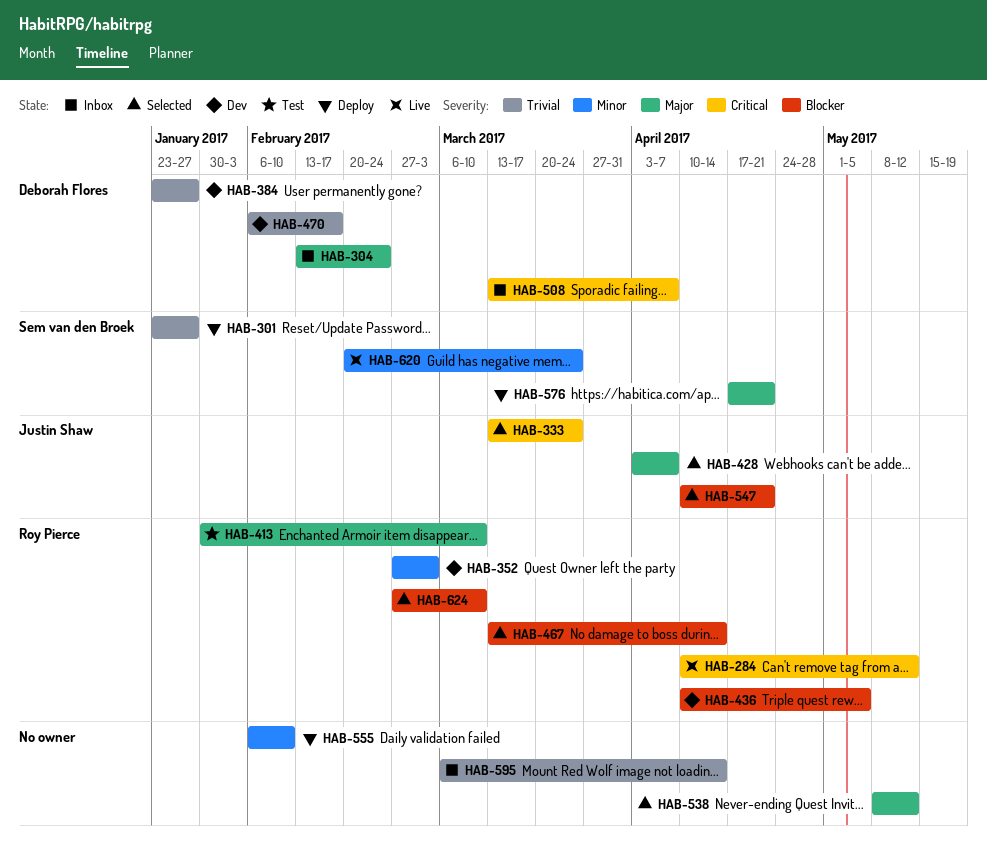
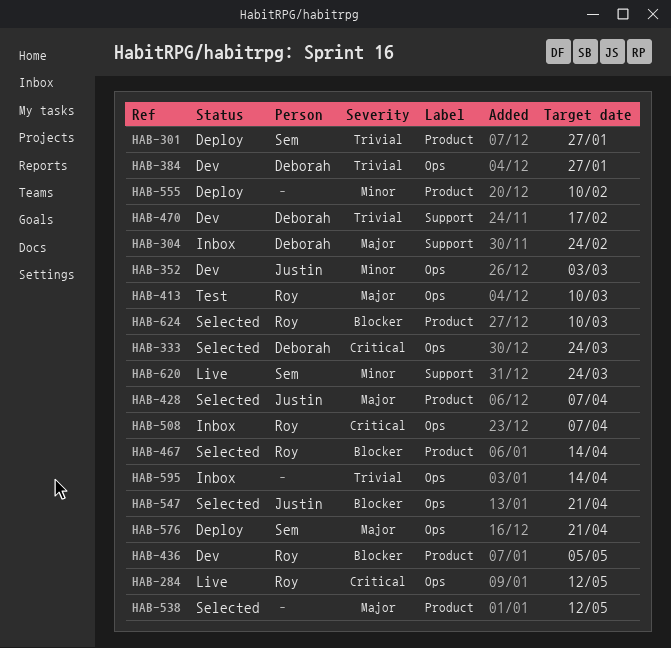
HAB-333, owner: Justin Shaw -> Deborah Flores
HAB-352, owner: Roy Pierce -> Justin Shaw
HAB-508, owner: Deborah Flores -> Roy Pierce

